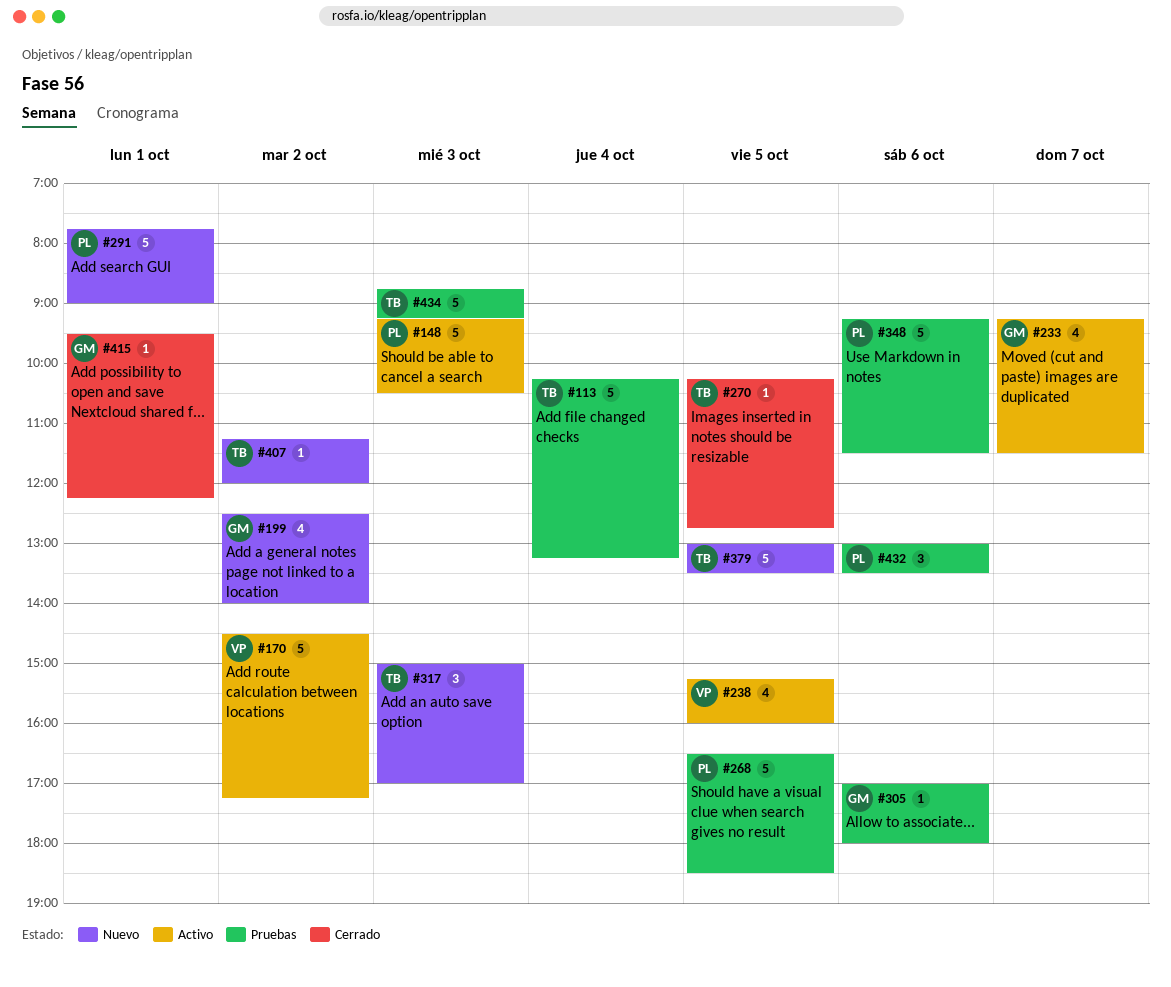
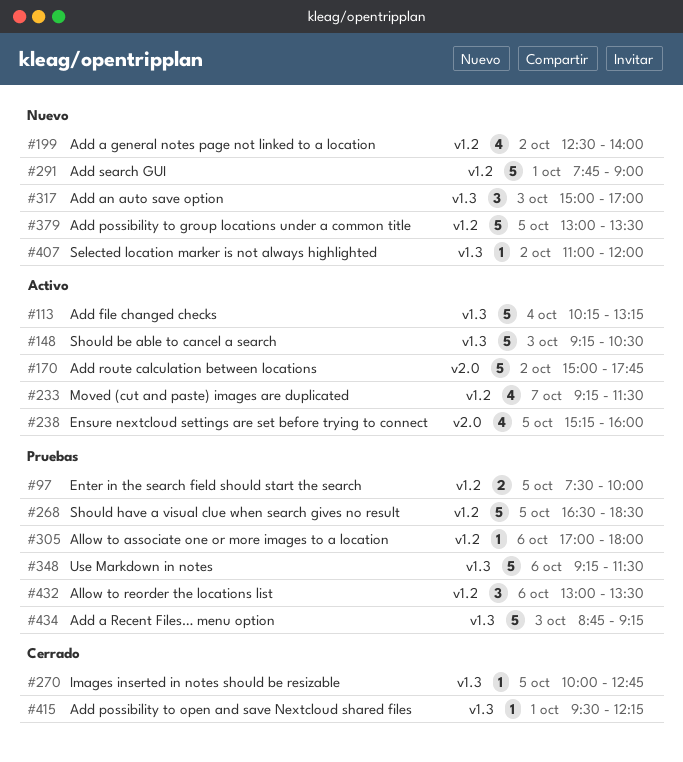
#97: none -> present
#113, status: Pruebas -> Activo
#170, begins: 14:30 -> 15:00
#170, ends: 17:15 -> 17:45
#270, begins: 10:15 -> 10:00
#407, begins: 11:15 -> 11:00

